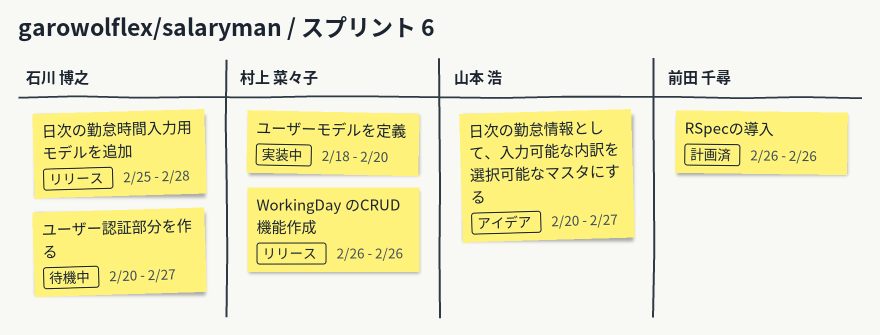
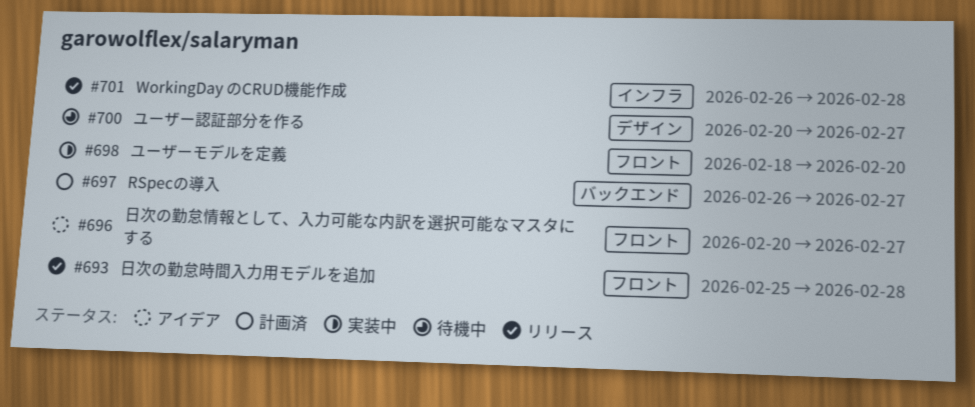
RSpecの導入, due: Feb 26 -> Feb 27
WorkingDay のCRUD機能作成, due: Feb 26 -> Feb 28

